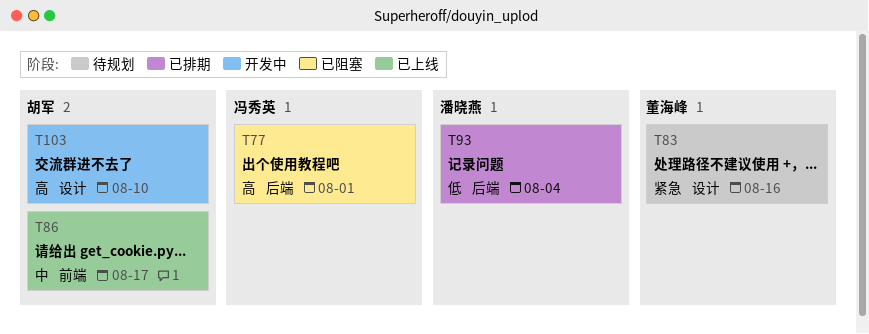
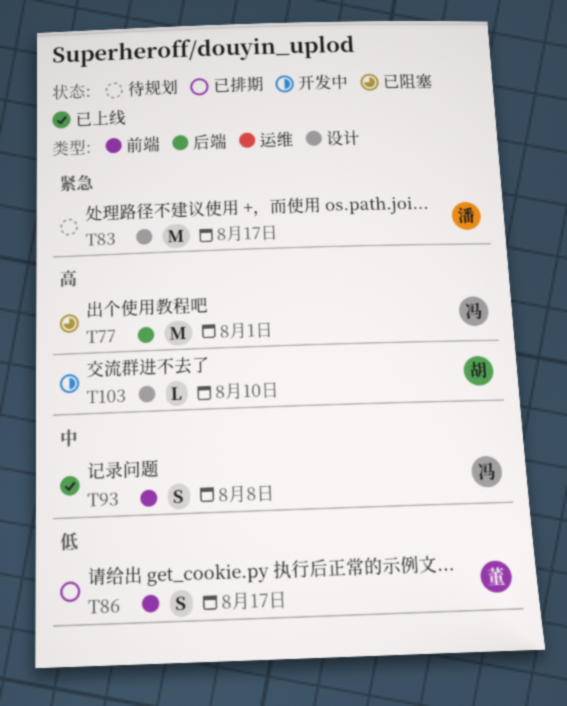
T83, owner: 董海峰 -> 潘晓燕
T83, due: Aug 16 -> Aug 17
T86, status: 已上线 -> 已排期
T86, owner: 胡军 -> 董海峰
T86, priority: 中 -> 低
T93, status: 已排期 -> 已上线
T93, owner: 潘晓燕 -> 冯秀英
T93, priority: 低 -> 中
T93, label: 后端 -> 前端
T93, due: Aug 4 -> Aug 8

